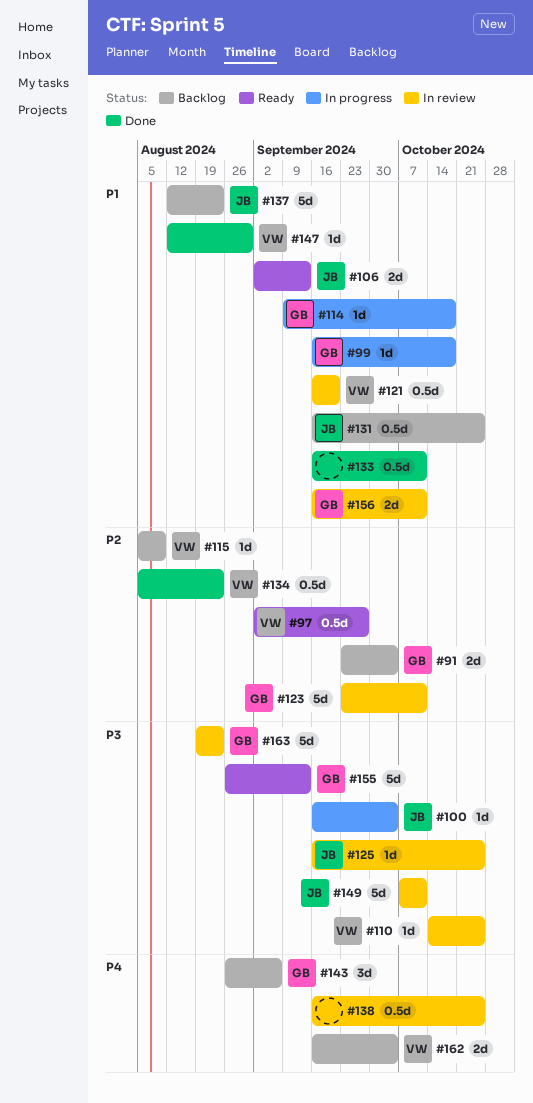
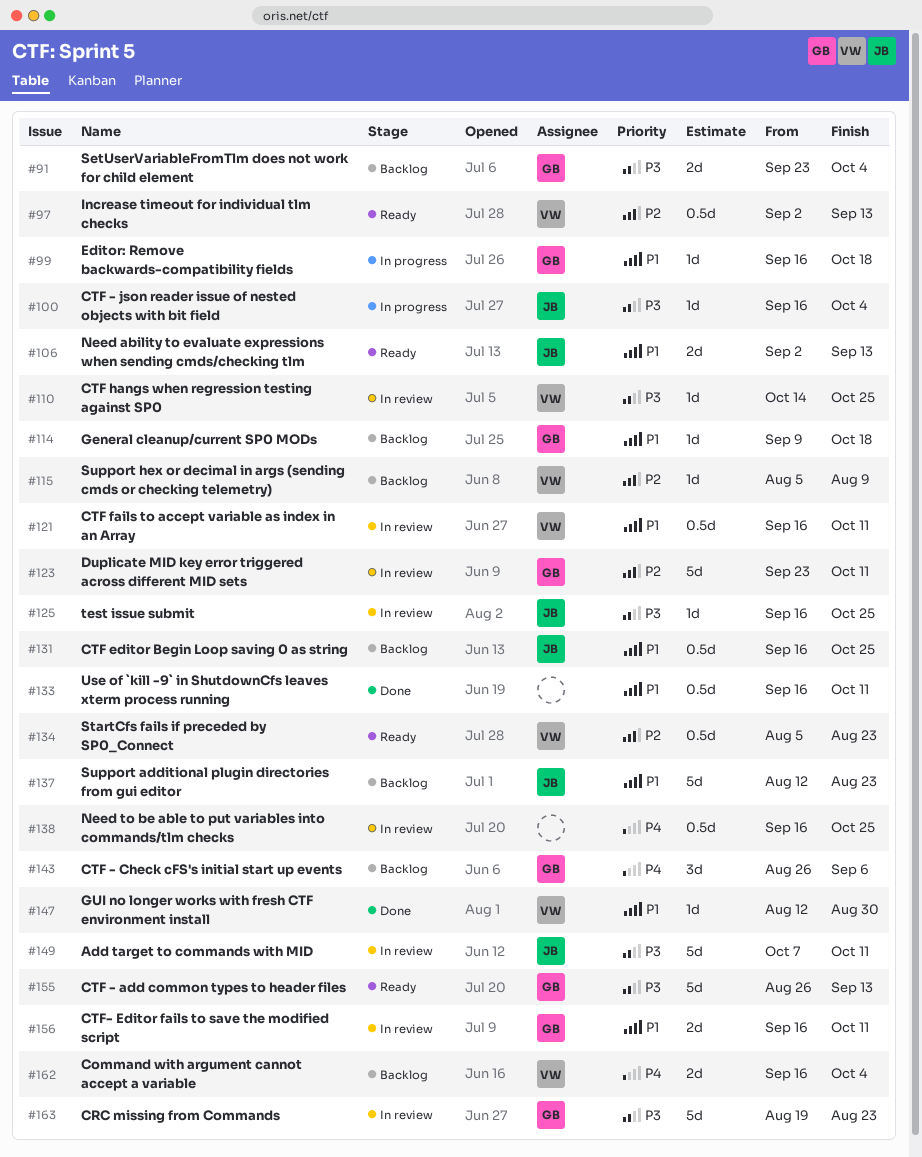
#91, priority: P2 -> P3
#97, due: Sep 27 -> Sep 13
#114, status: In progress -> Backlog
#121, due: Sep 20 -> Oct 11
#134, status: Done -> Ready

